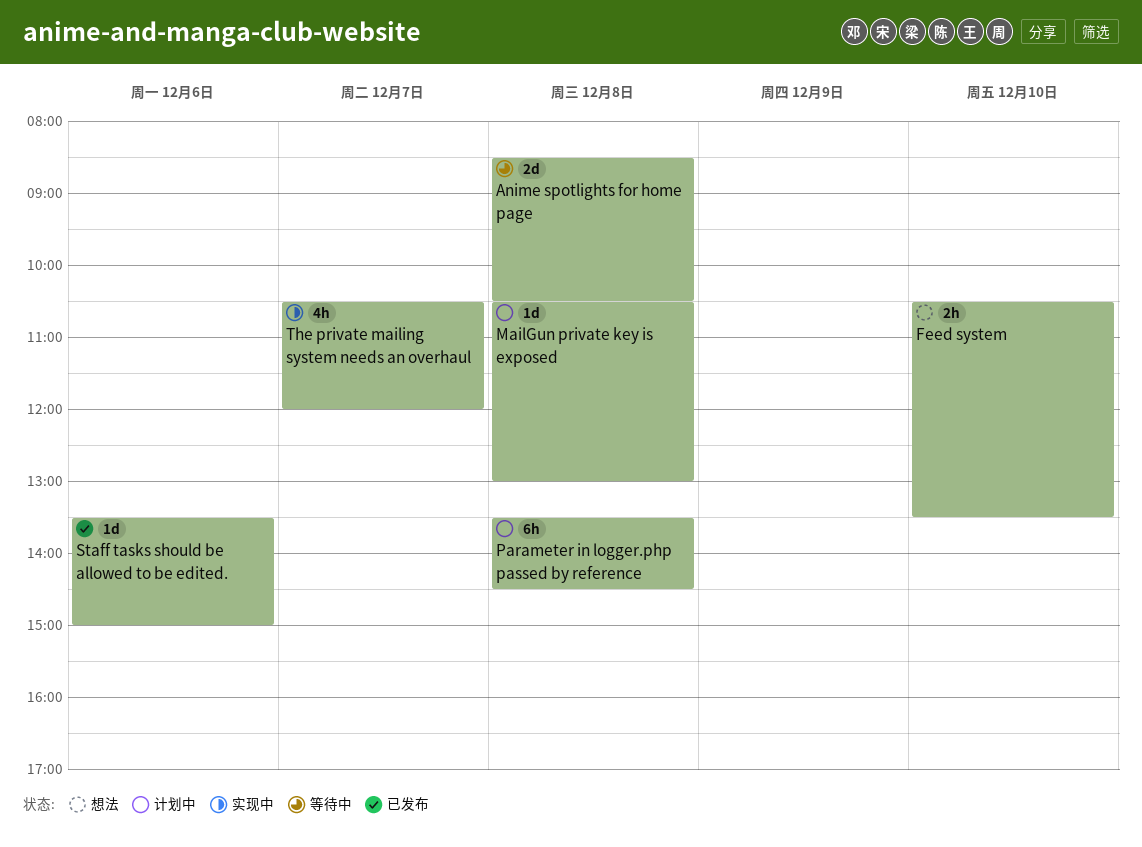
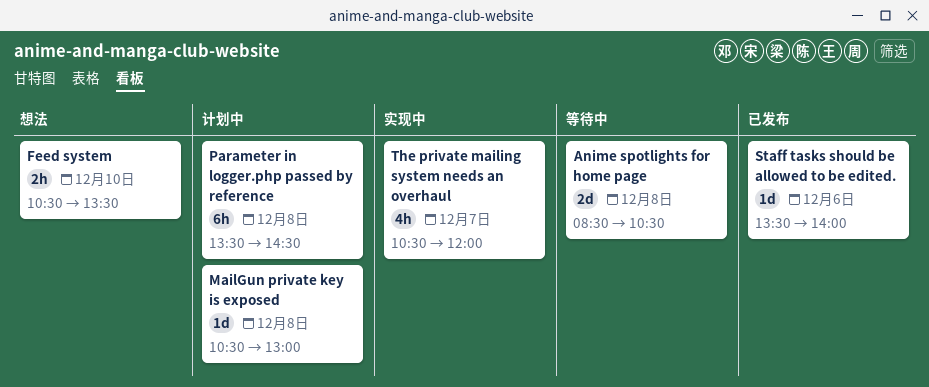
Staff tasks should be allowed to be edited., ends: 15:00 -> 14:00

